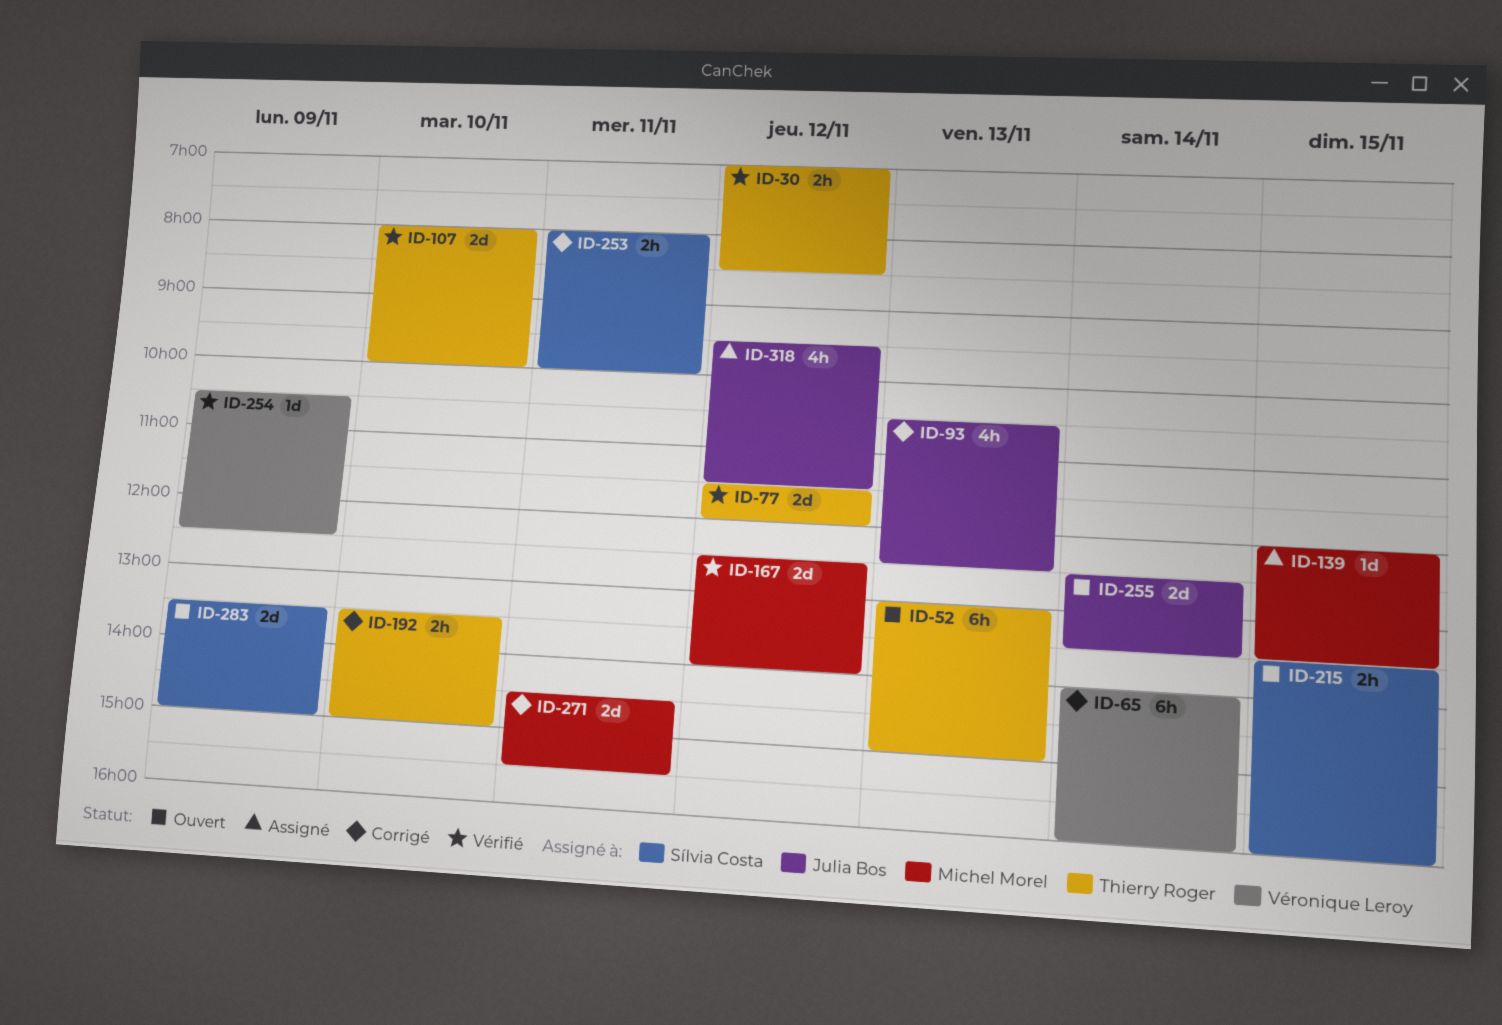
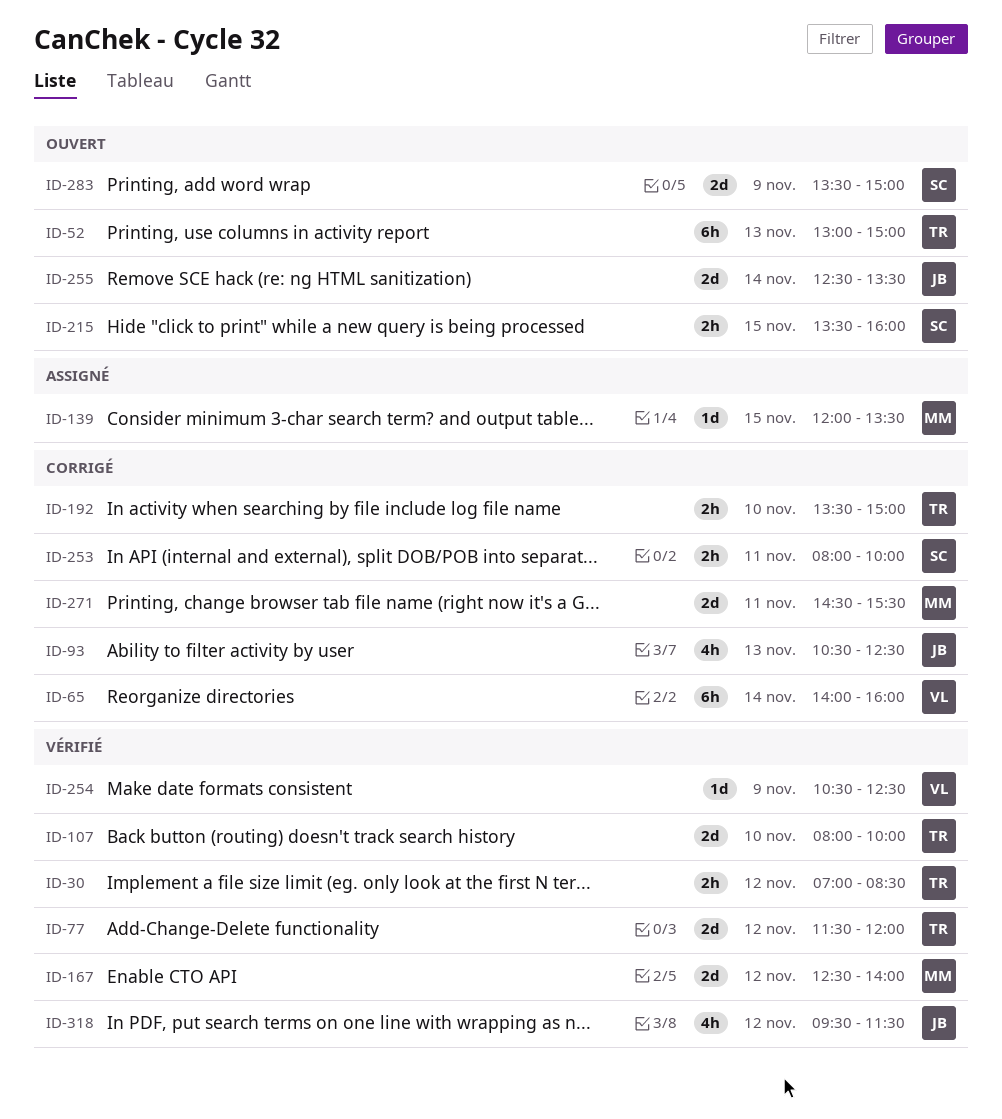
ID-318, status: Assigné -> Vérifié

